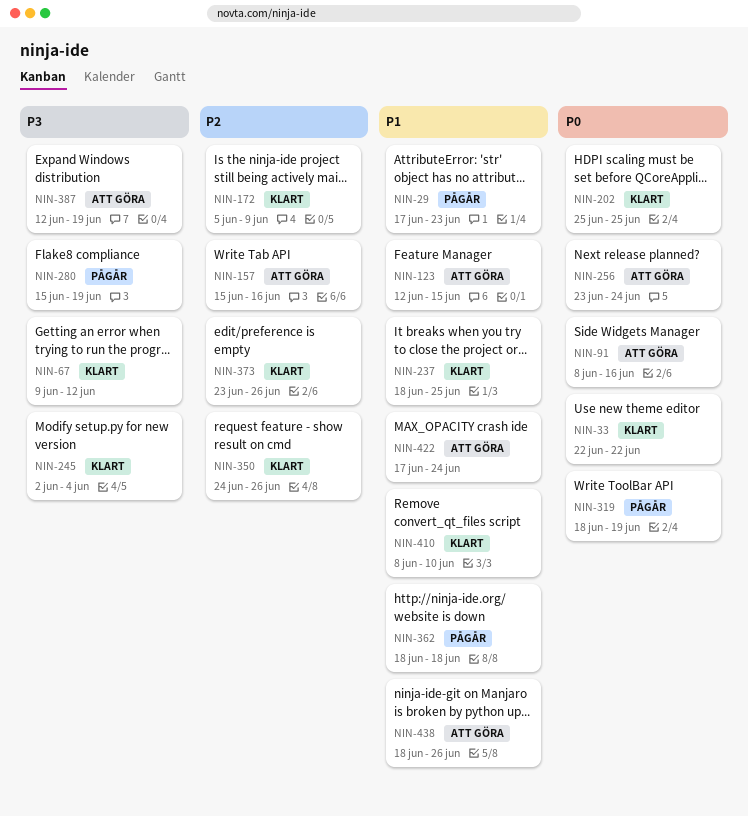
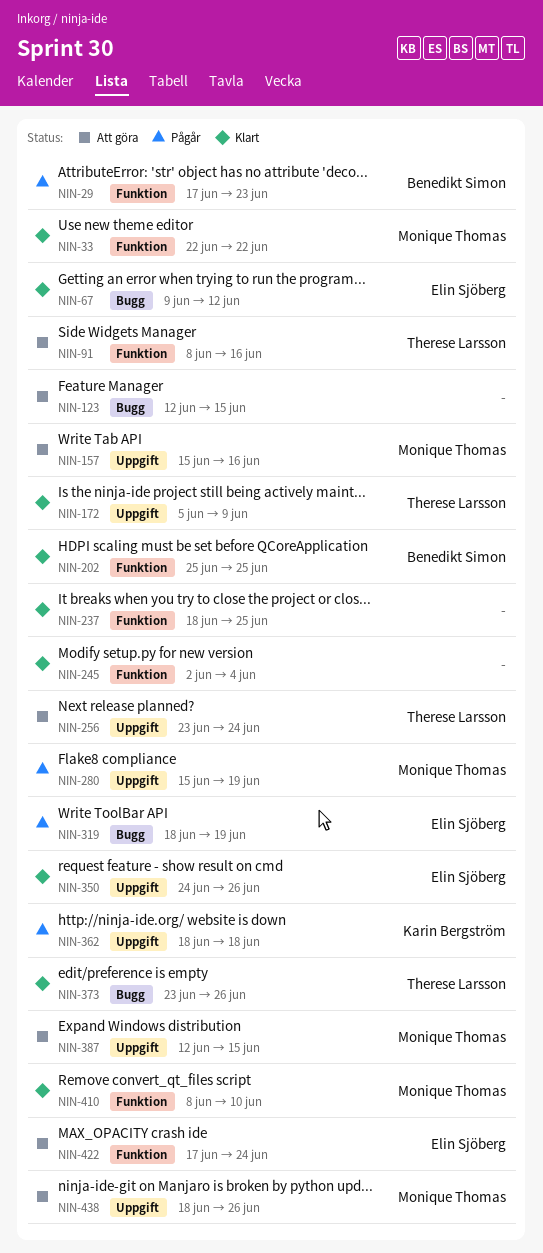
NIN-387, due: Jun 19 -> Jun 15

